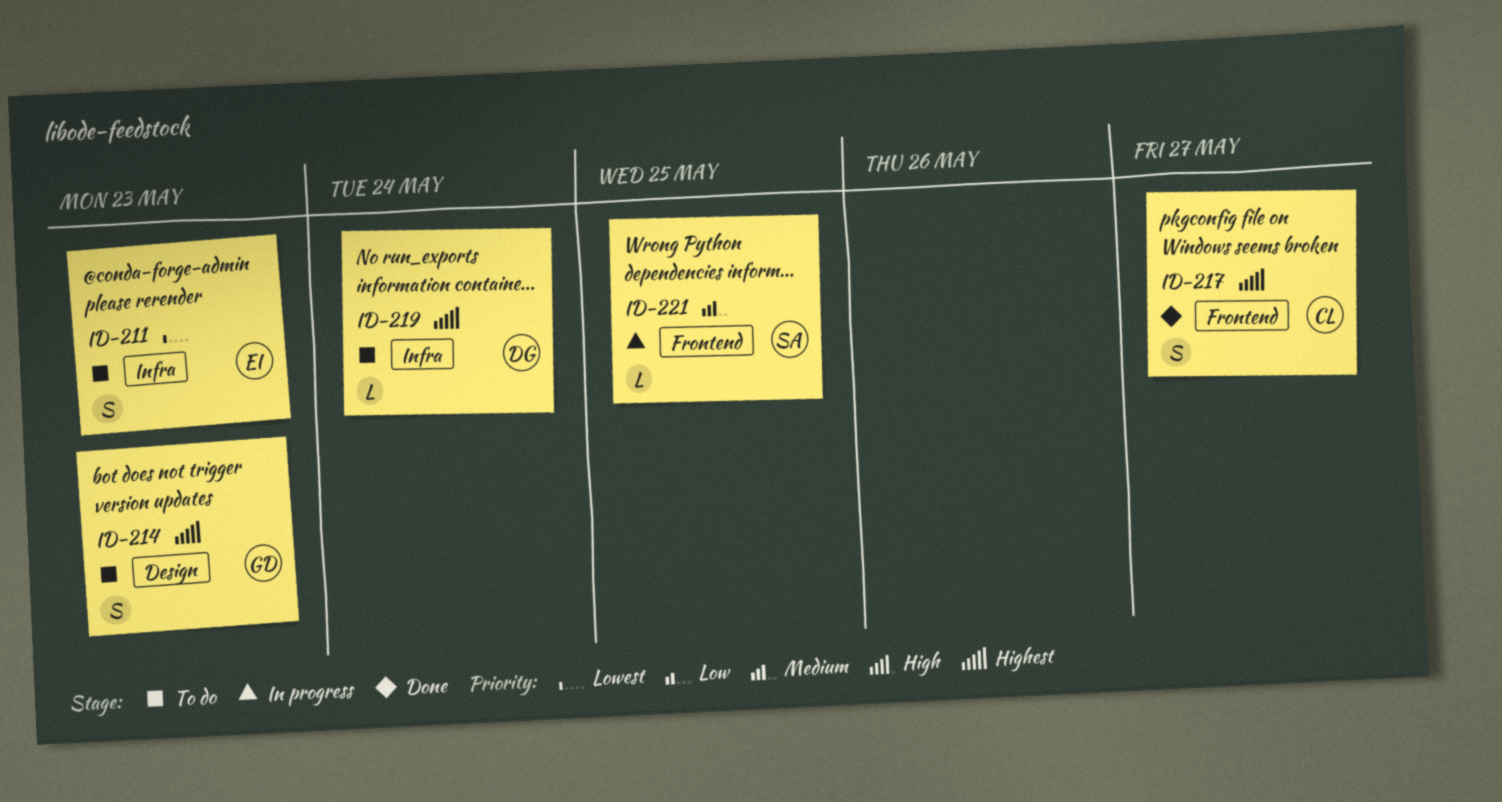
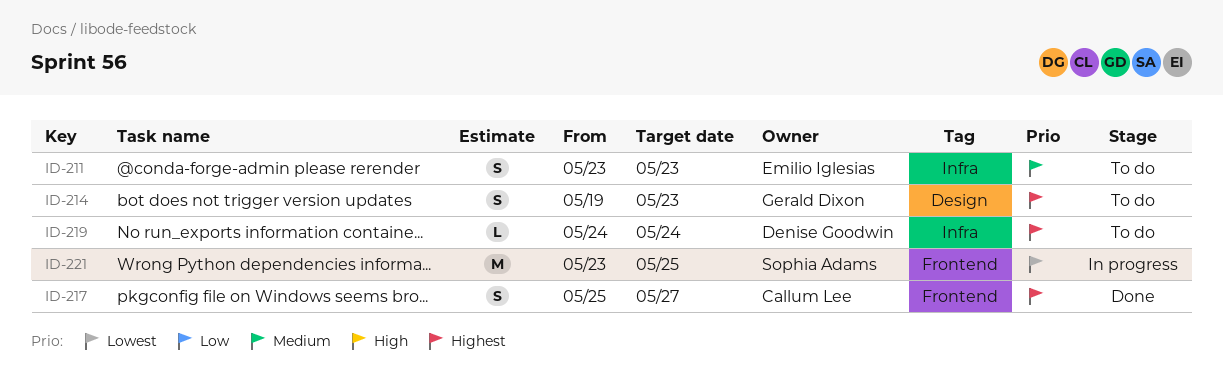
ID-211, priority: Lowest -> Medium
ID-221, priority: Medium -> Lowest
ID-221, estimate: L -> M

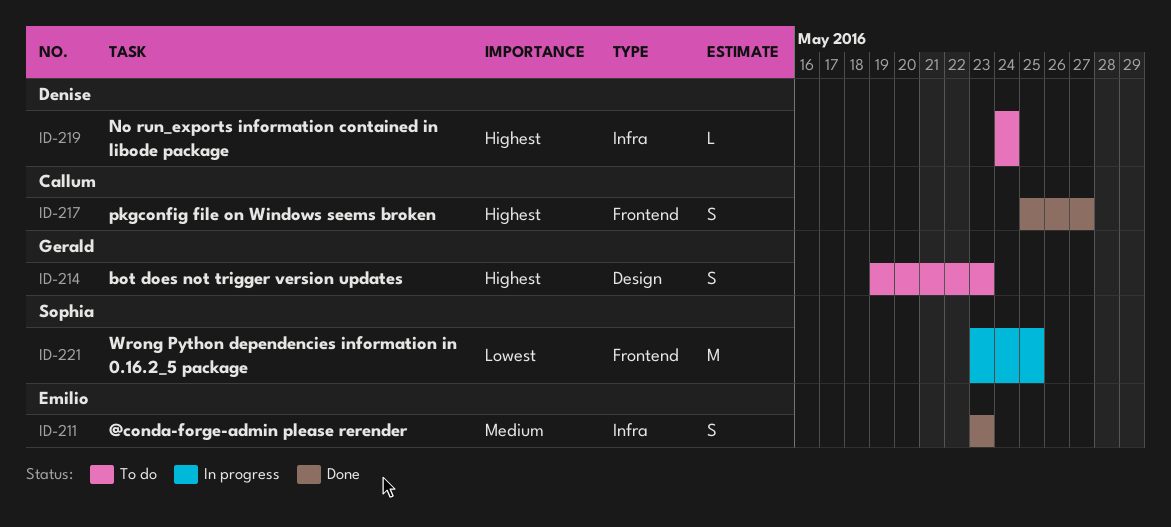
ID-211, status: To do -> Done

